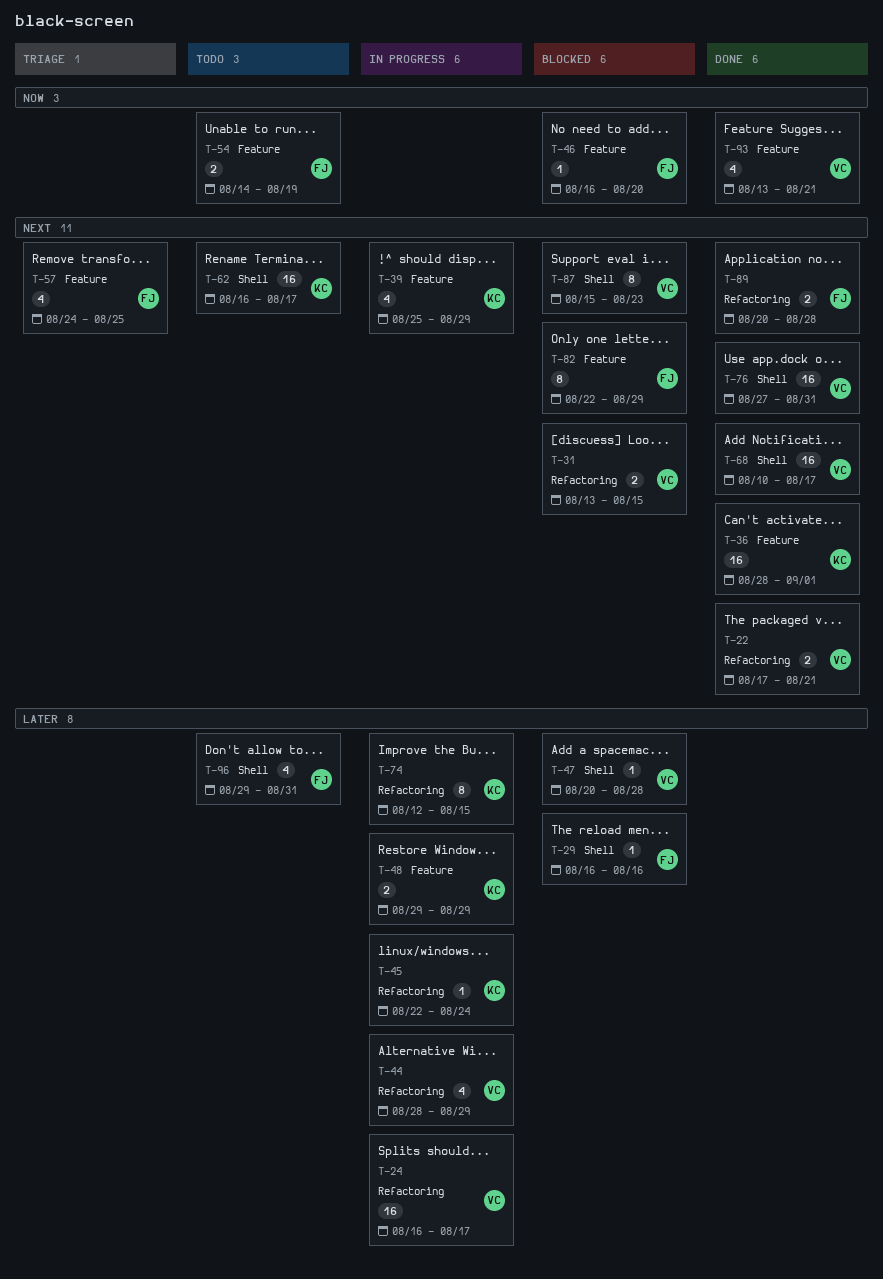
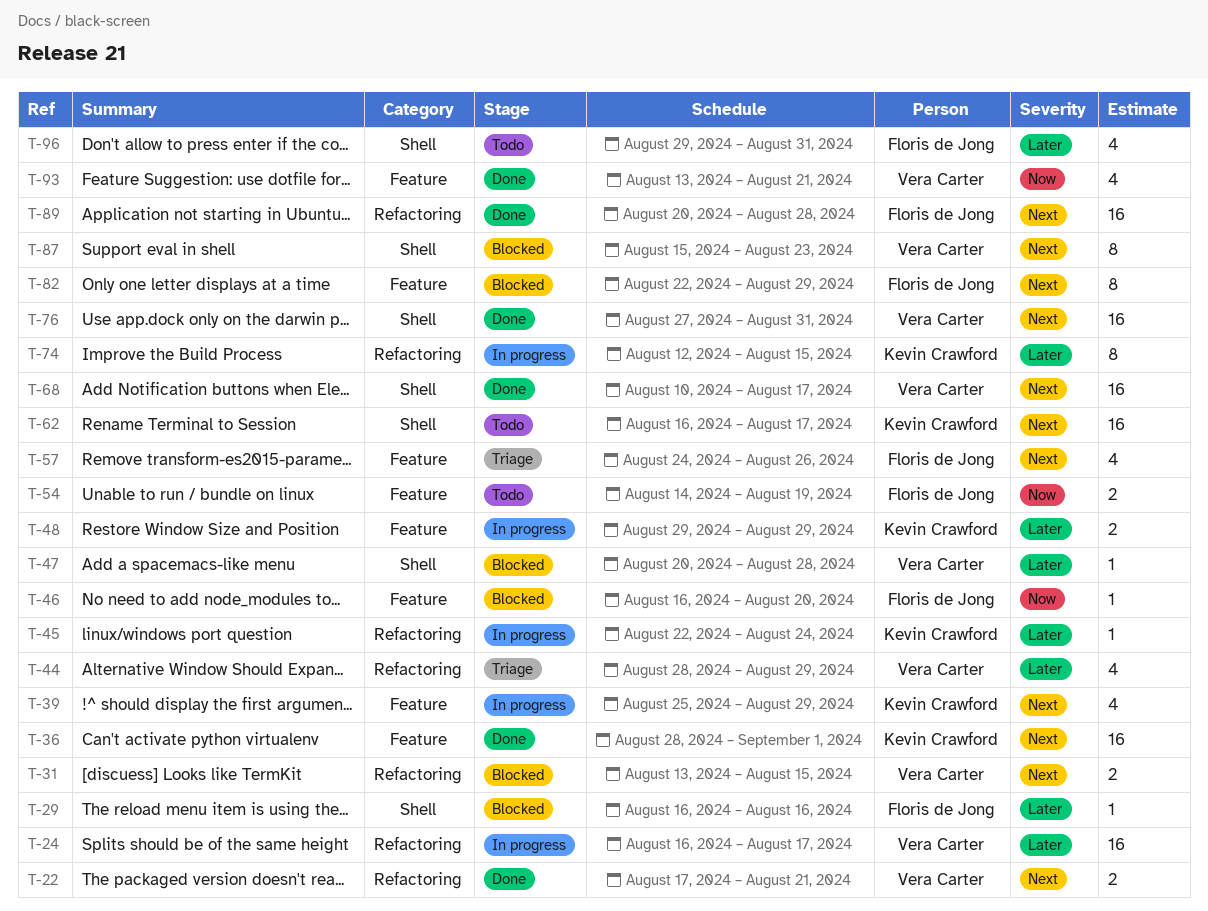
T-44, status: In progress -> Triage
T-57, due: Aug 25 -> Aug 26
T-89, estimate: 2 -> 16

